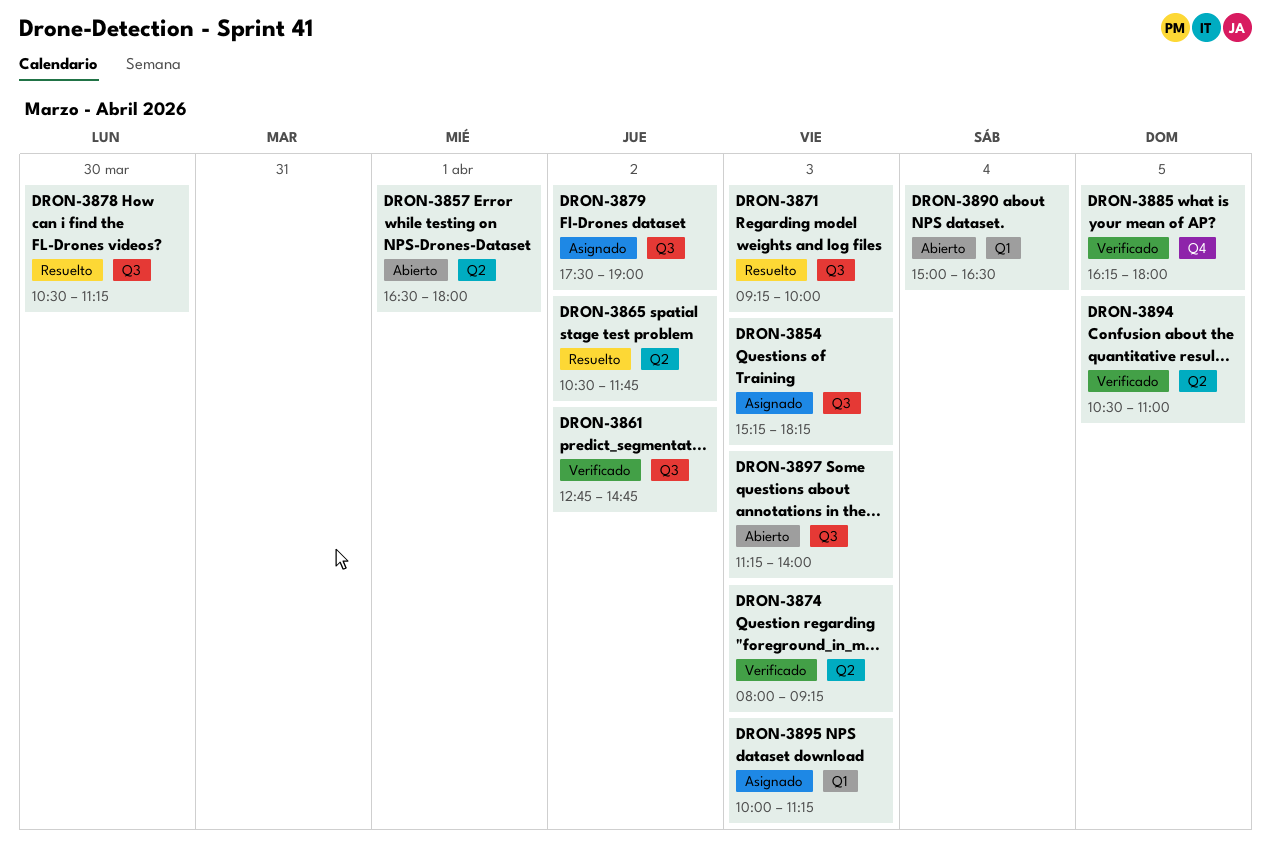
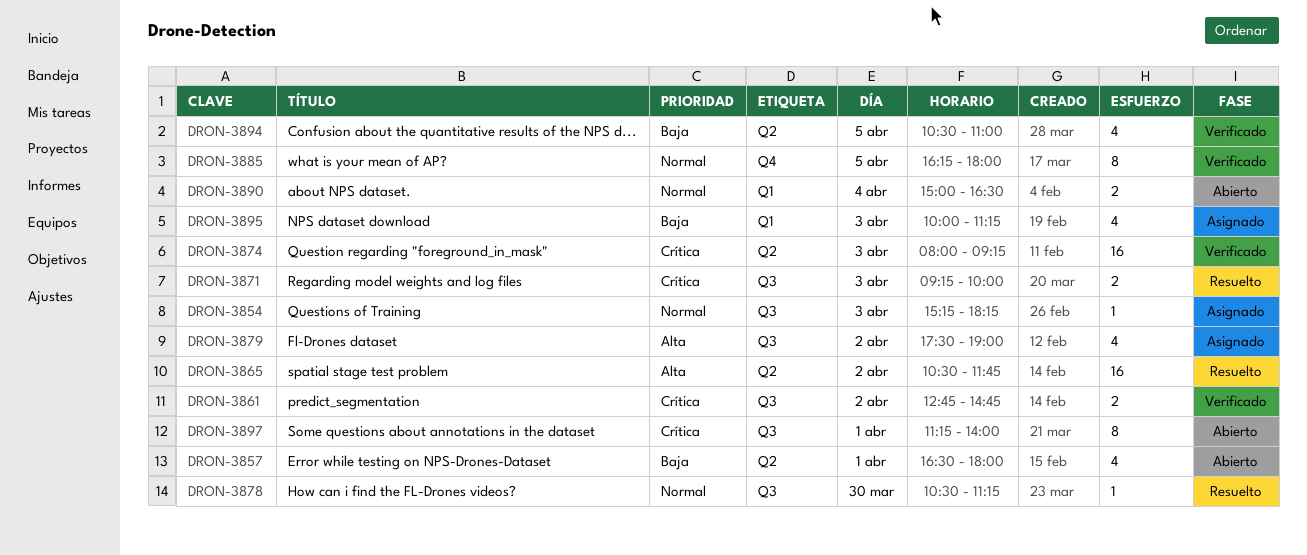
DRON-3897, day: Apr 3 -> Apr 1

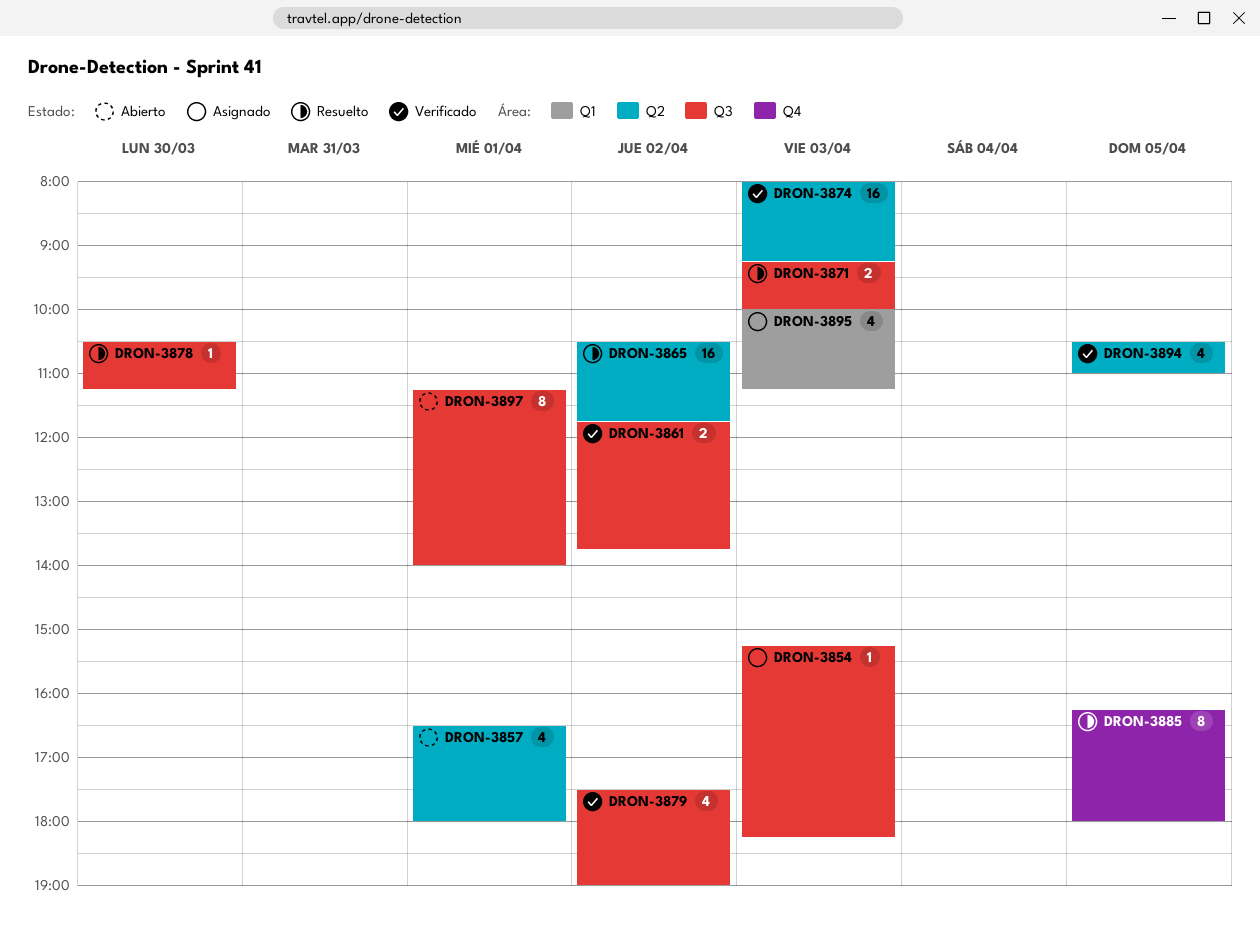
DRON-3861, begins: 12:45 -> 11:45
DRON-3861, ends: 14:45 -> 13:45
DRON-3879, status: Asignado -> Verificado
DRON-3885, status: Verificado -> Resuelto
DRON-3890: present -> none

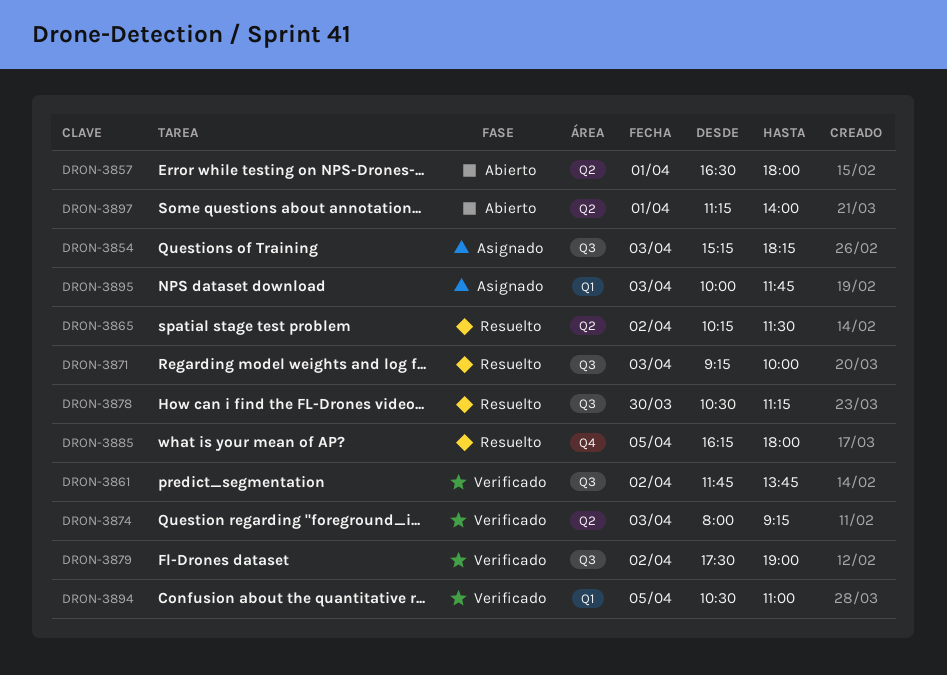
DRON-3865, begins: 10:30 -> 10:15
DRON-3865, ends: 11:45 -> 11:30
DRON-3894, label: Q2 -> Q1
DRON-3895, ends: 11:15 -> 11:45
DRON-3897, label: Q3 -> Q2

